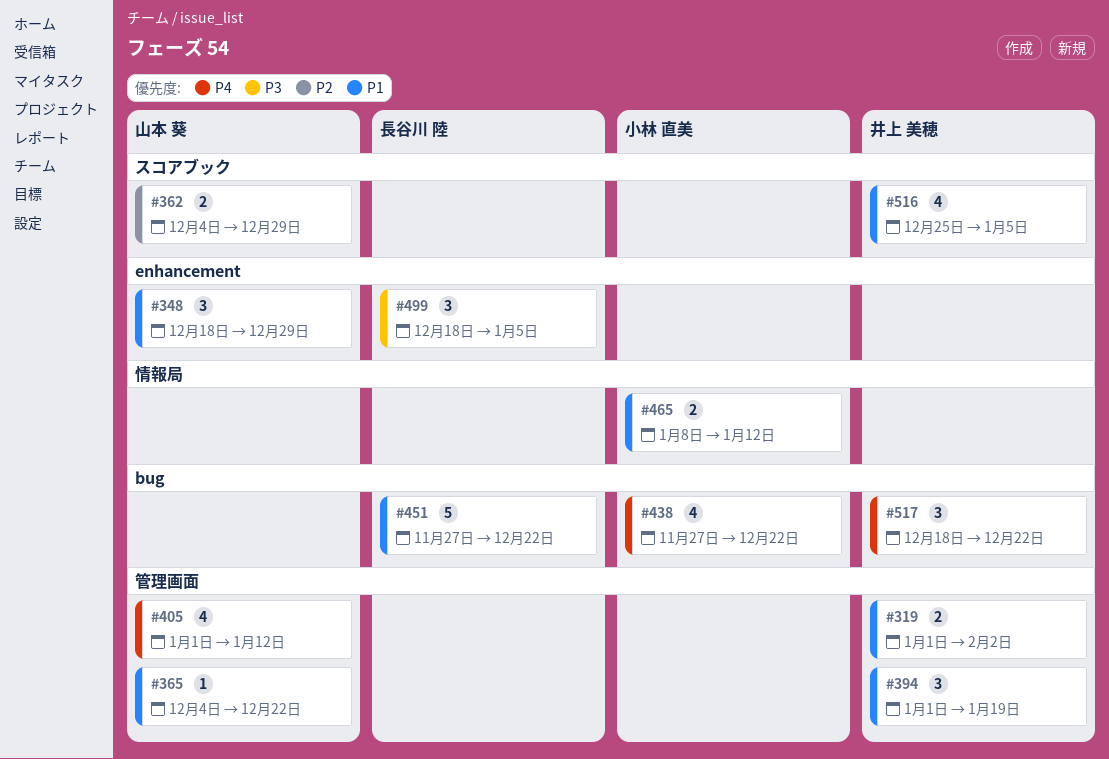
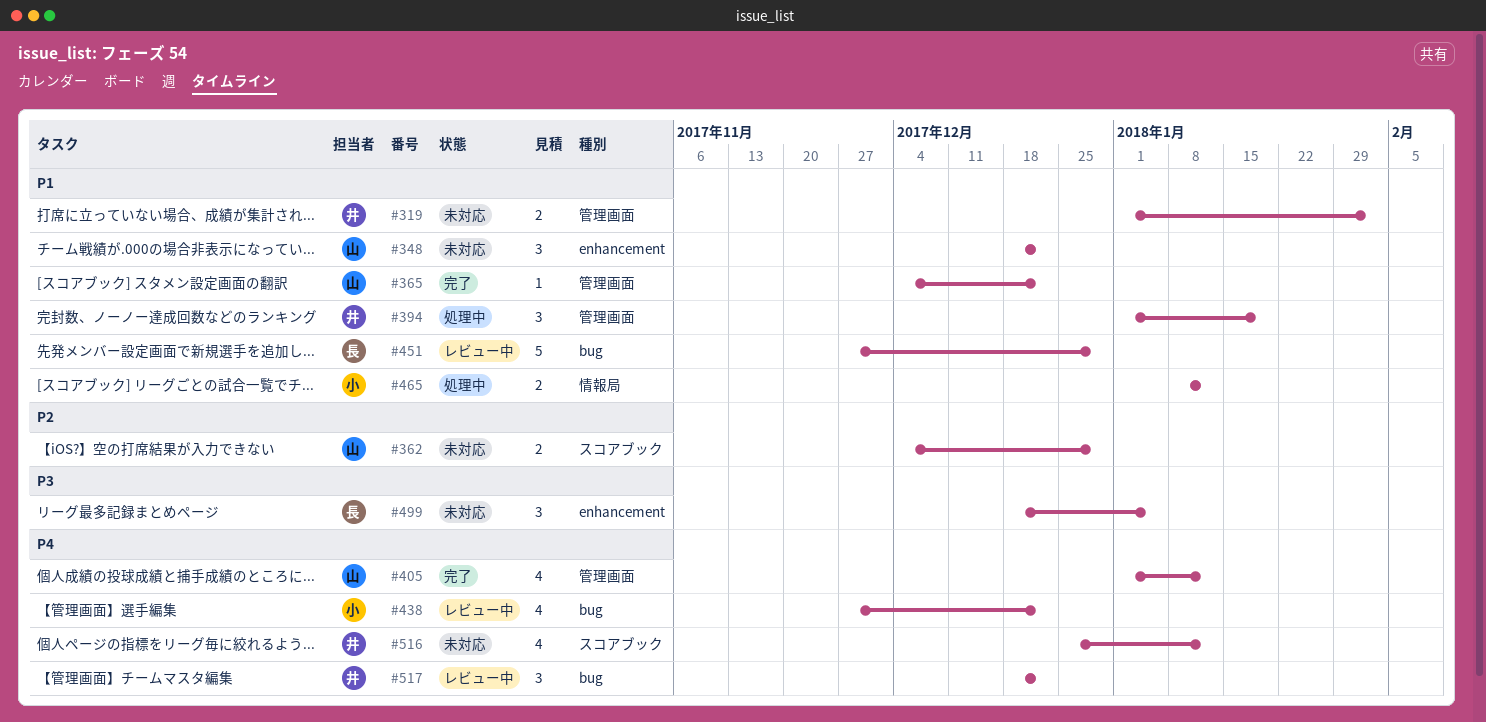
#348, due: Dec 29 -> Dec 22
#451, due: Dec 22 -> Dec 29
#516, priority: P1 -> P4
#516, due: Jan 5 -> Jan 12

